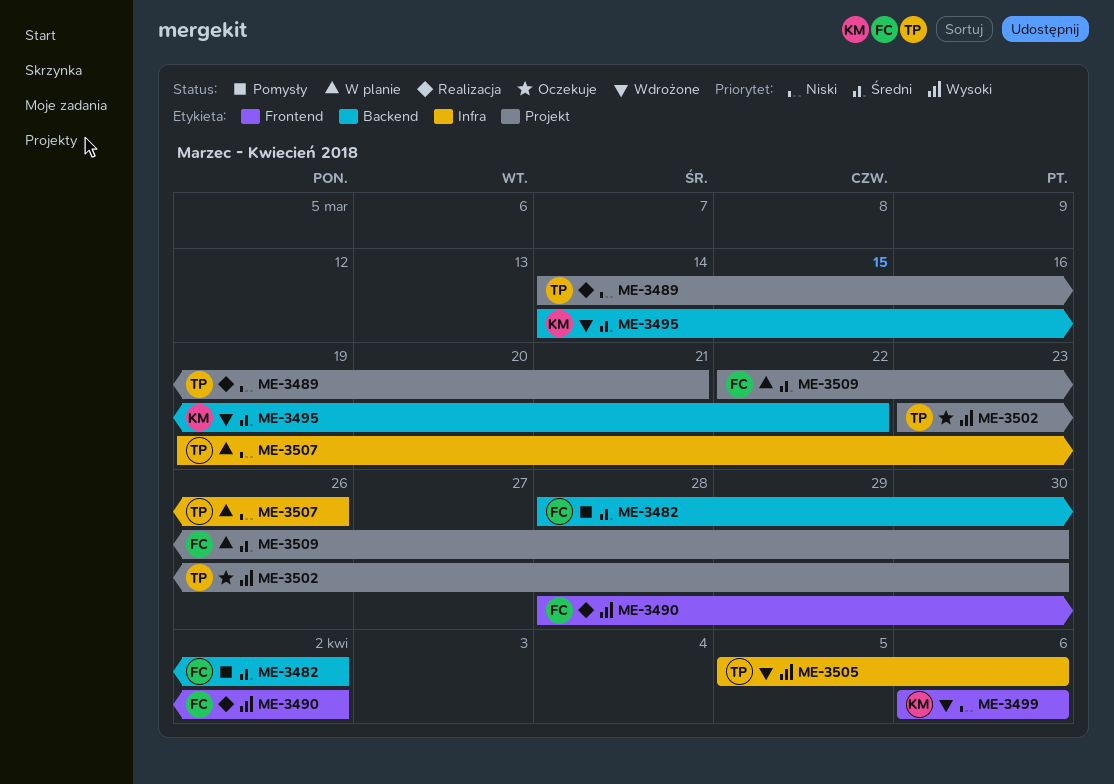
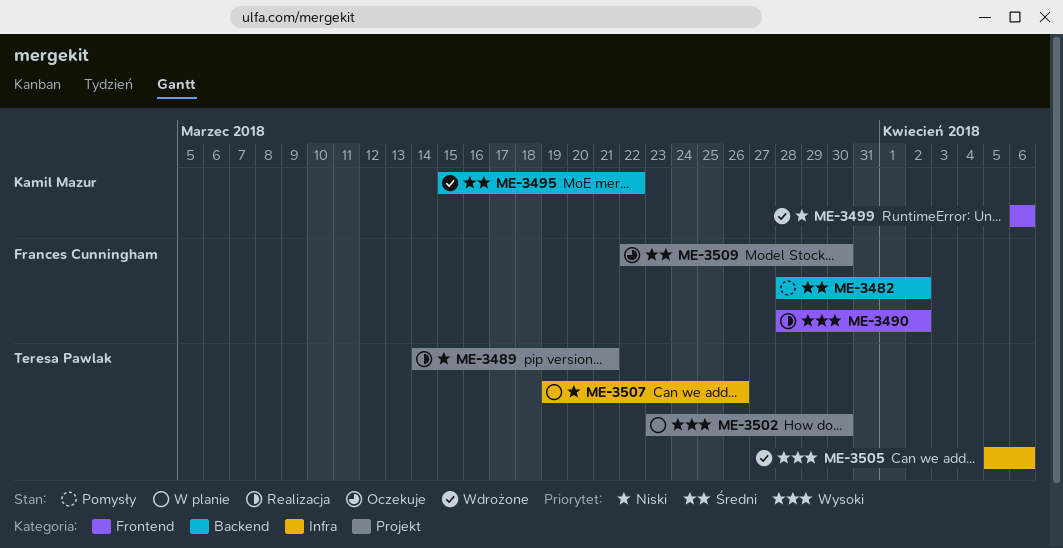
ME-3495, start: Mar 14 -> Mar 15
ME-3502, status: Oczekuje -> W planie
ME-3509, status: W planie -> Oczekuje

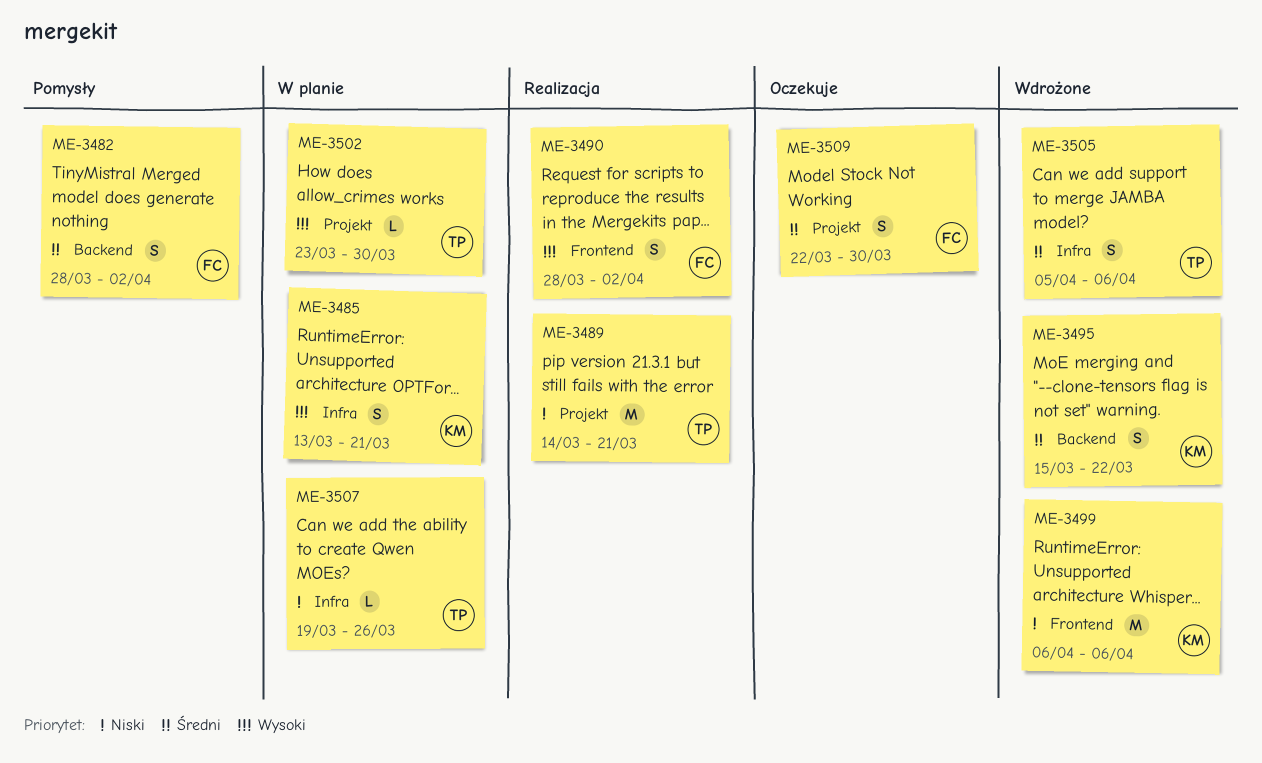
ME-3485: none -> present
ME-3505, priority: Wysoki -> Średni

